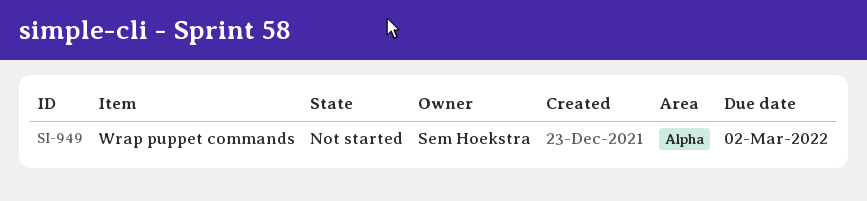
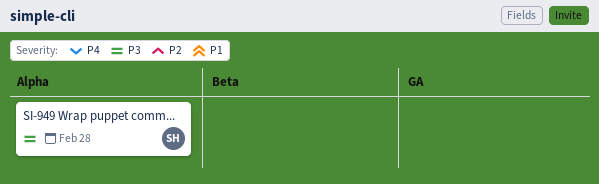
SI-949, due: Mar 2 -> Feb 28

